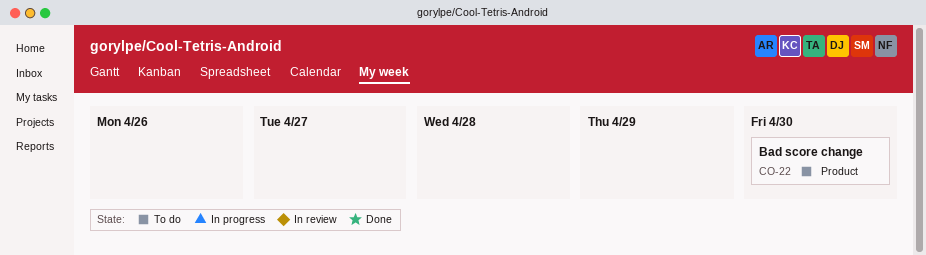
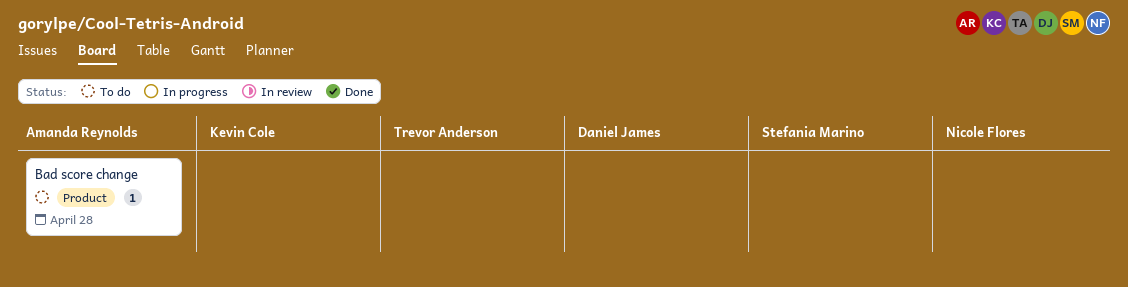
Bad score change, due: Apr 30 -> Apr 28

